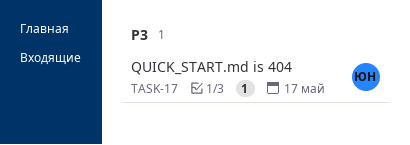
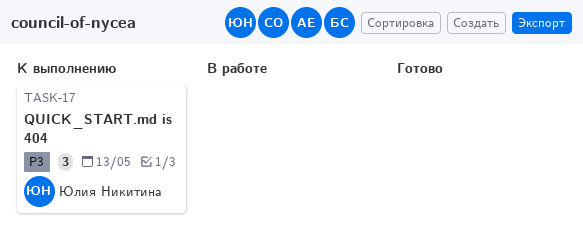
TASK-17, estimate: 1 -> 3
TASK-17, due: May 17 -> May 13

